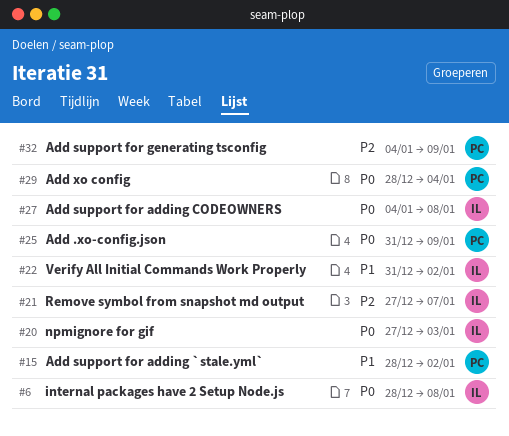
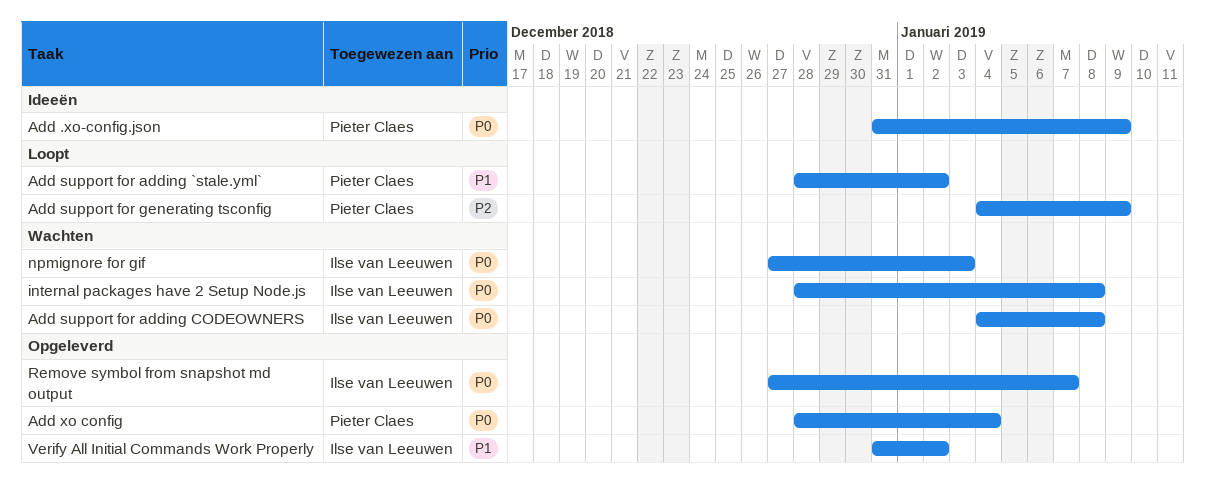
Remove symbol from snapshot md output, priority: P2 -> P0

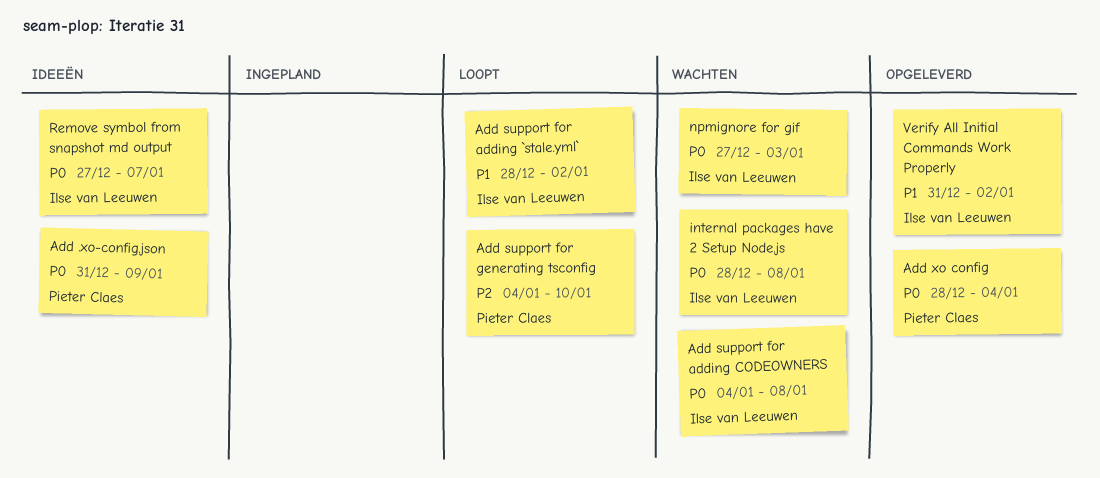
Add support for adding `stale.yml`, owner: Pieter Claes -> Ilse van Leeuwen
Add support for generating tsconfig, due: Jan 9 -> Jan 10
Remove symbol from snapshot md output, status: Opgeleverd -> Ideeën

